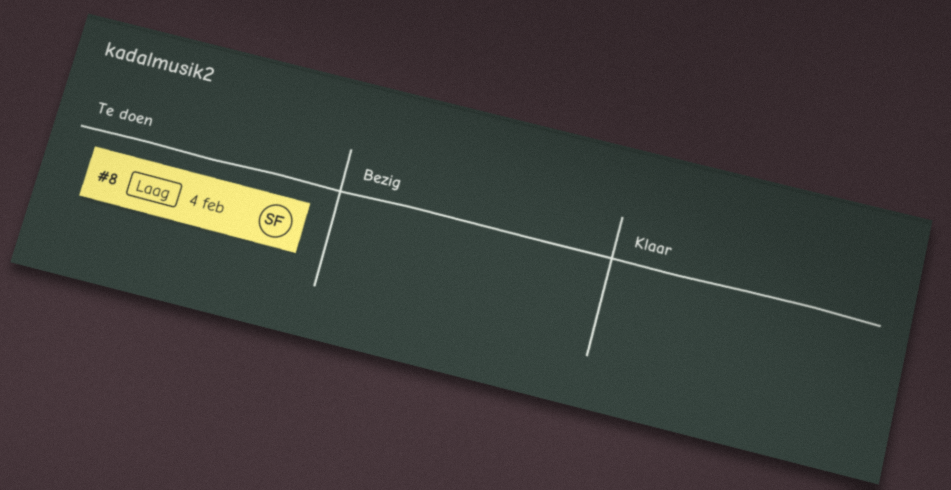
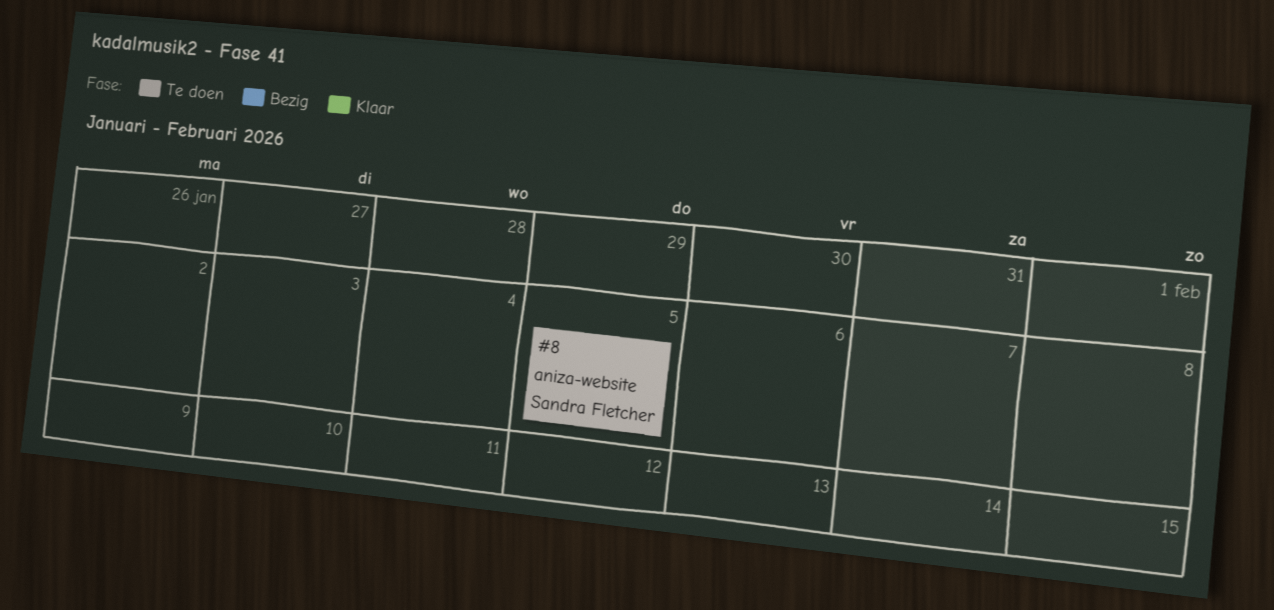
#8, due: Feb 4 -> Feb 5

